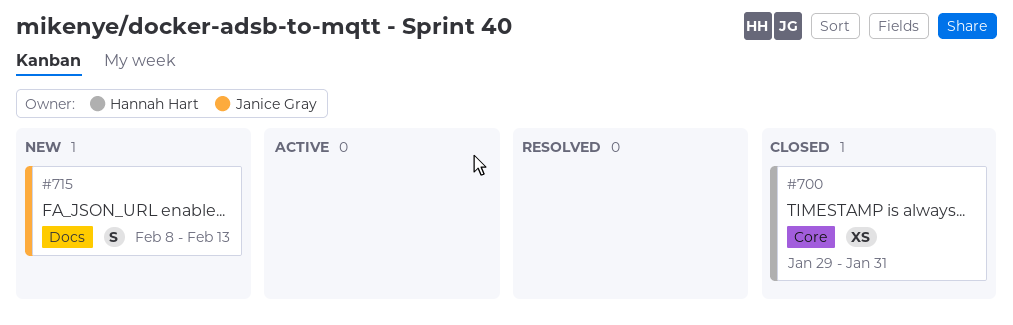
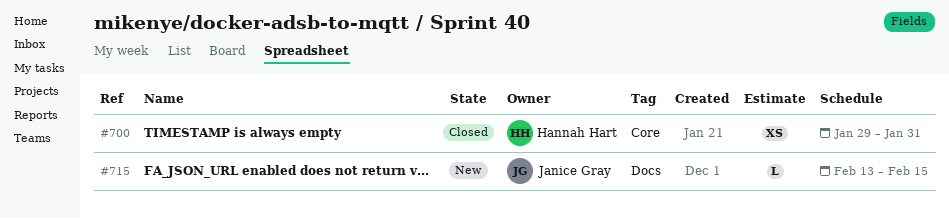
#715, estimate: S -> L
#715, start: Feb 8 -> Feb 13
#715, due: Feb 13 -> Feb 15

